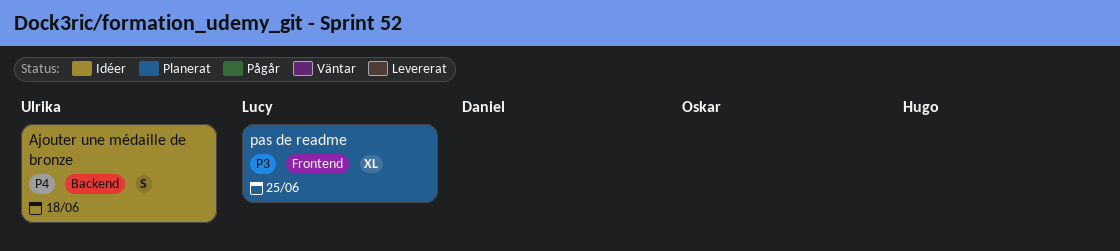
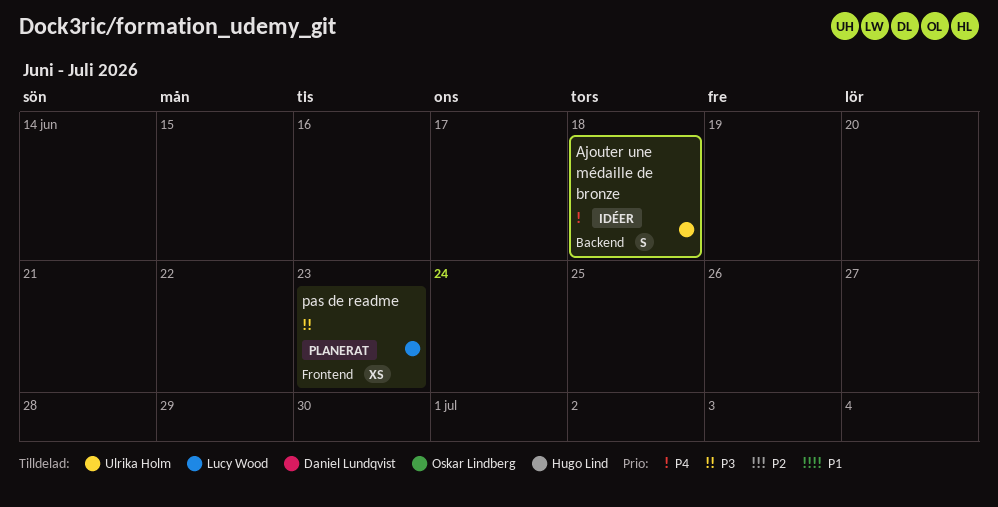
pas de readme, estimate: XL -> XS
pas de readme, due: Jun 25 -> Jun 23

